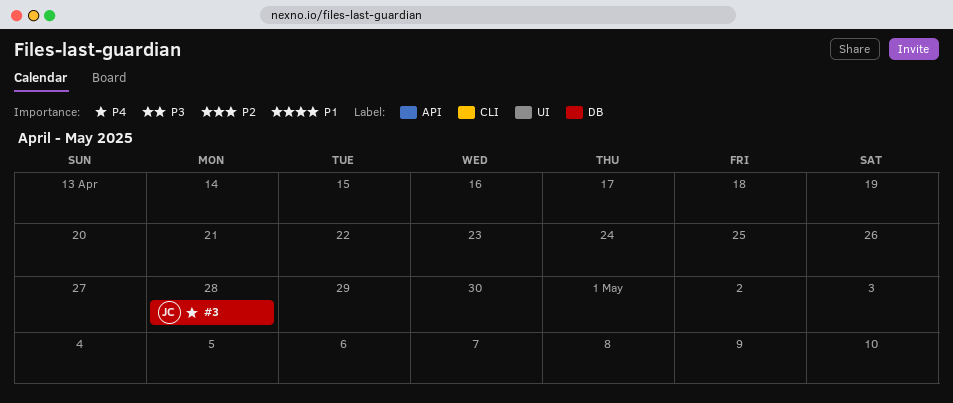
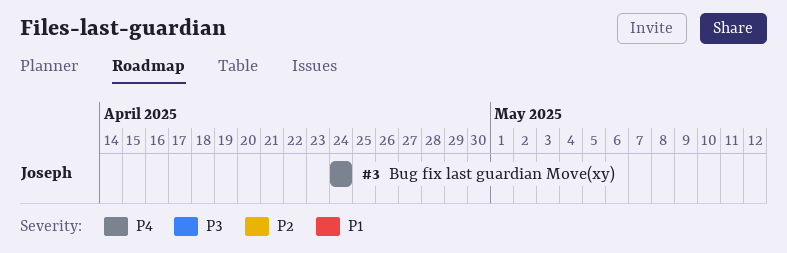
#3, start: Apr 28 -> Apr 24
#3, due: Apr 28 -> Apr 24

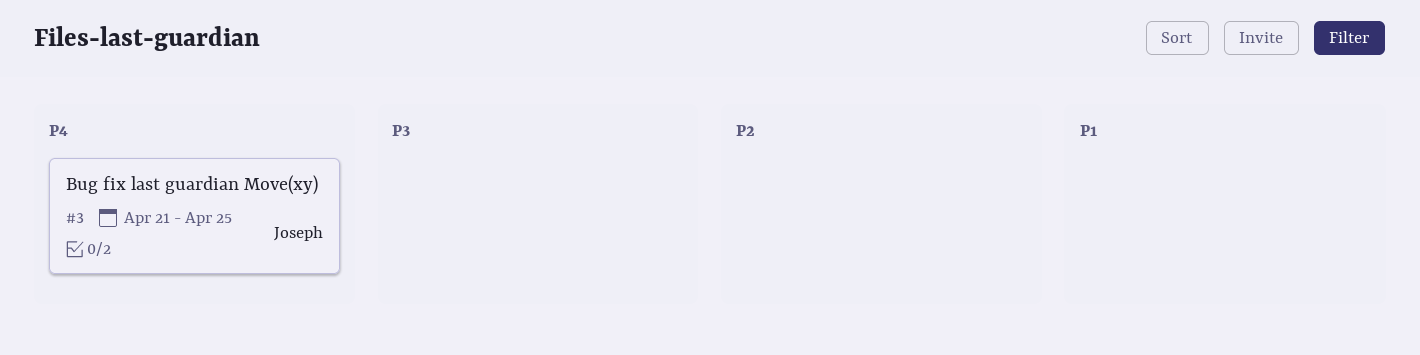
#3, start: Apr 24 -> Apr 21
#3, due: Apr 24 -> Apr 25

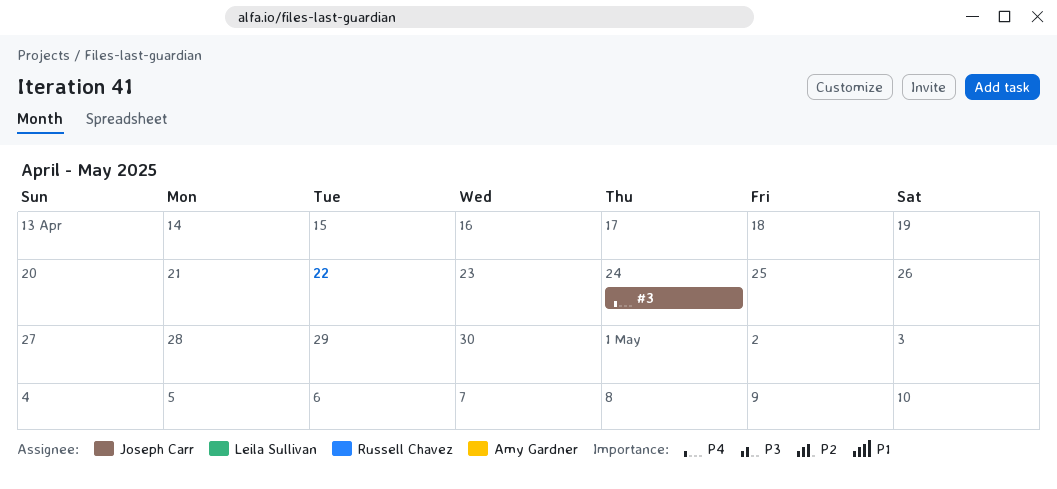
#3, start: Apr 21 -> Apr 24
#3, due: Apr 25 -> Apr 24

